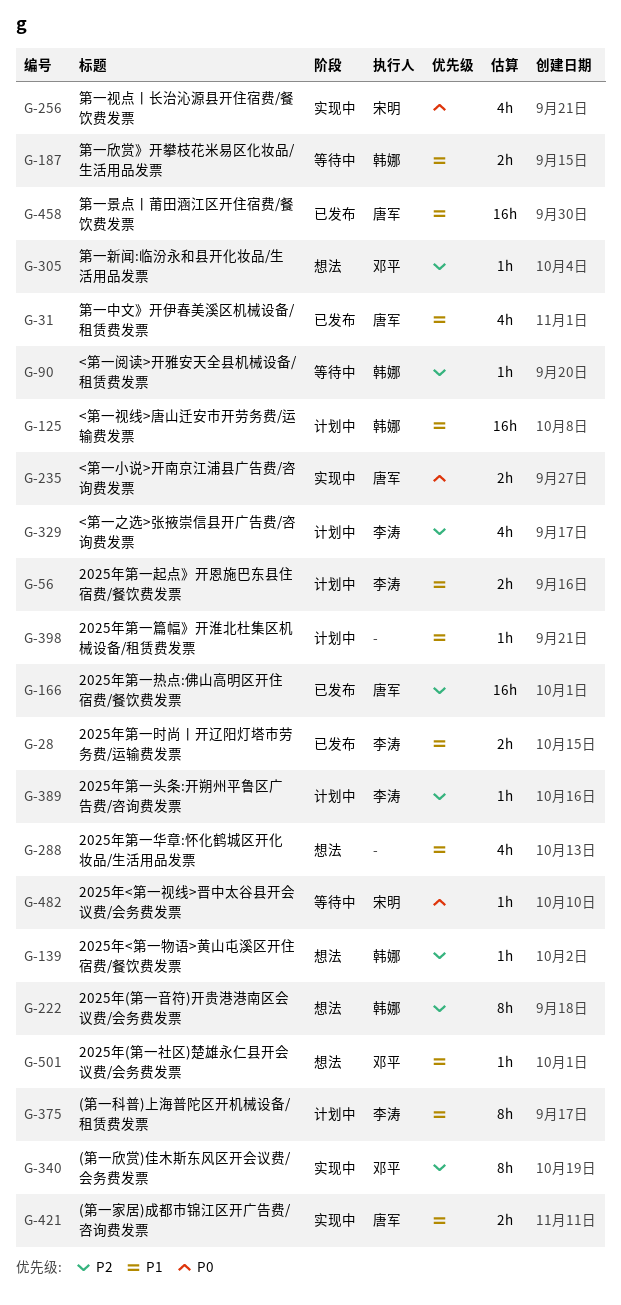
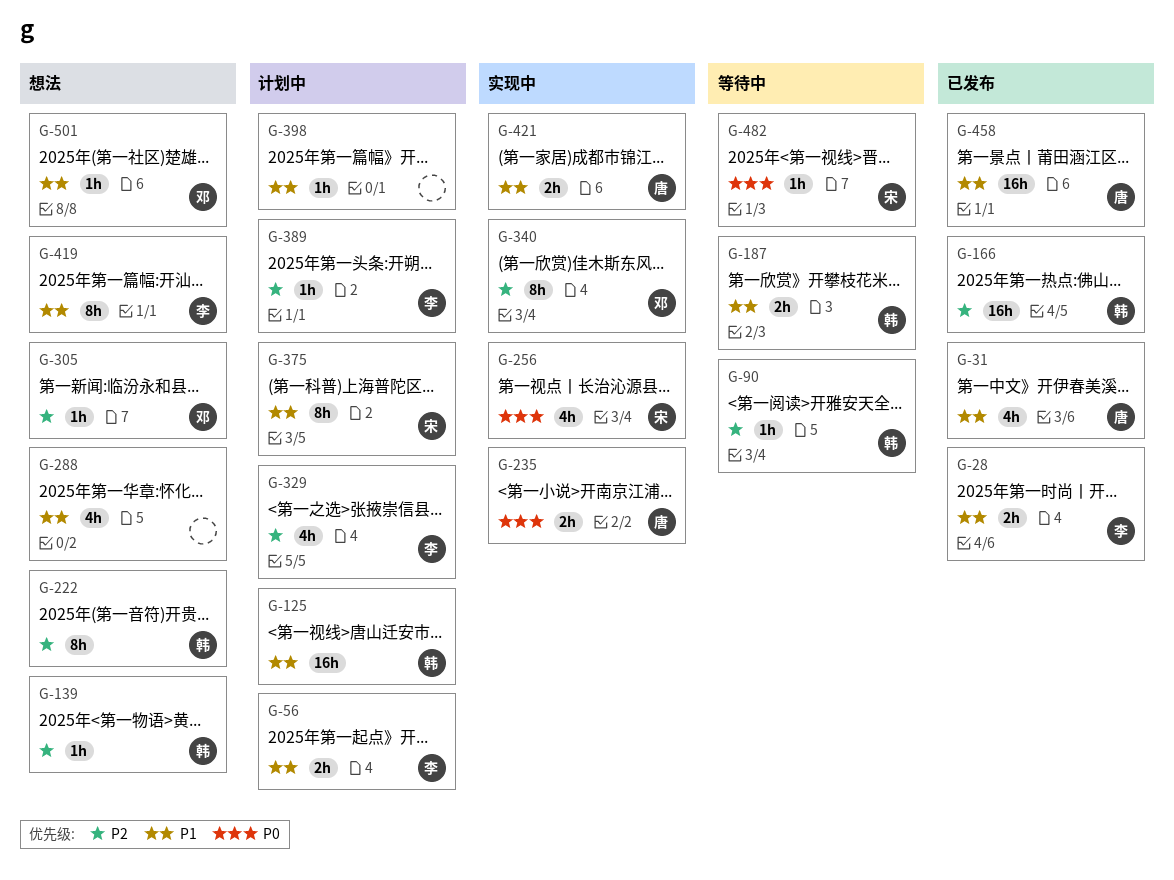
G-166, owner: 唐军 -> 韩娜
G-375, owner: 李涛 -> 宋明
G-419: none -> present

